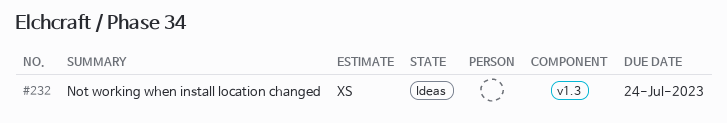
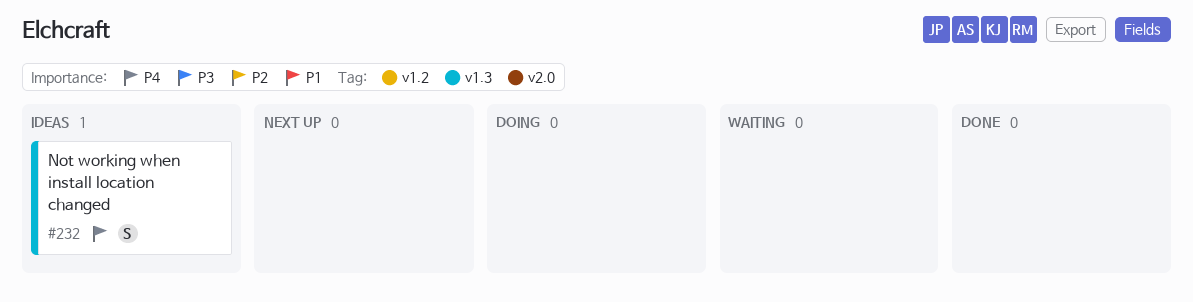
#232, estimate: XS -> S

